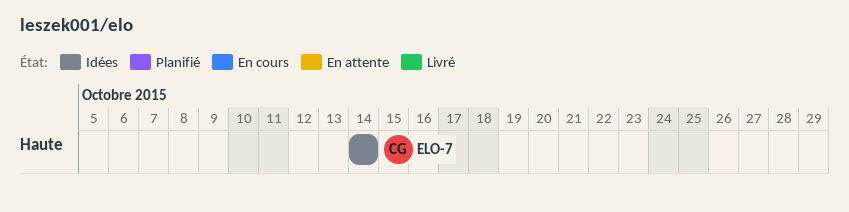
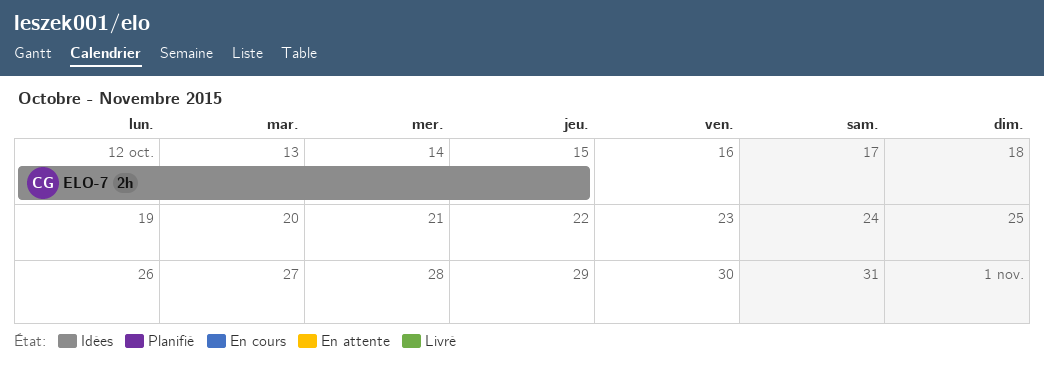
ELO-7, start: Oct 14 -> Oct 12
ELO-7, due: Oct 14 -> Oct 15

